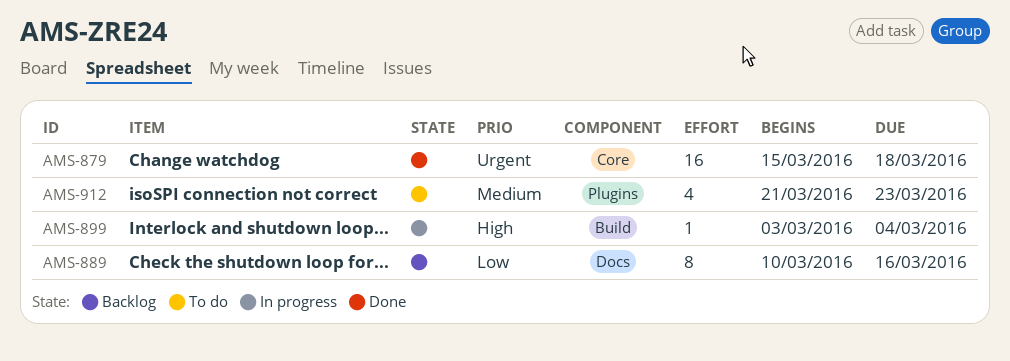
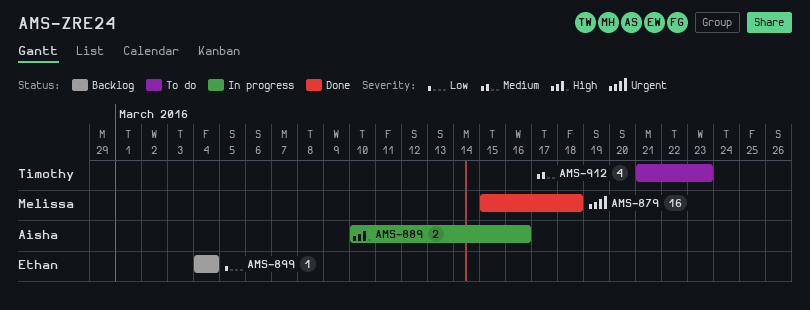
AMS-889, status: Backlog -> In progress
AMS-889, priority: Low -> High
AMS-889, estimate: 8 -> 2
AMS-899, status: In progress -> Backlog
AMS-899, priority: High -> Low
AMS-899, start: Mar 3 -> Mar 4

